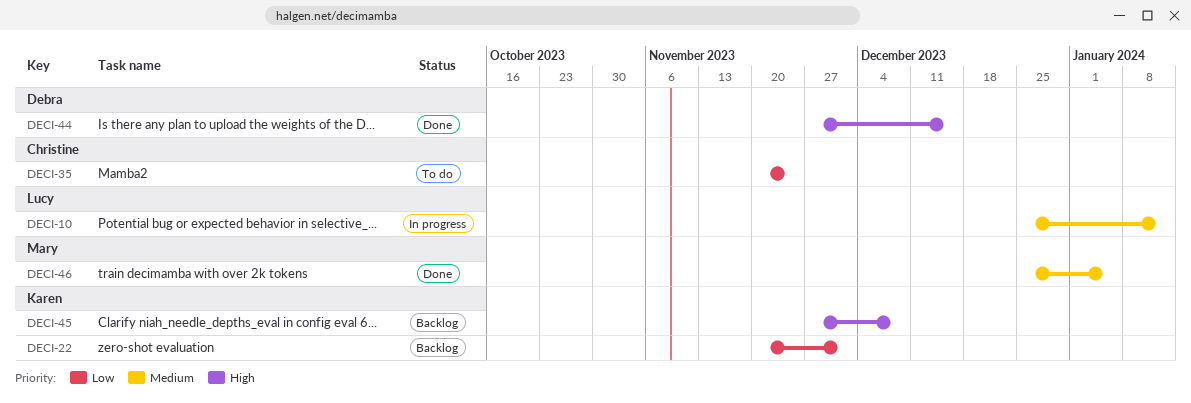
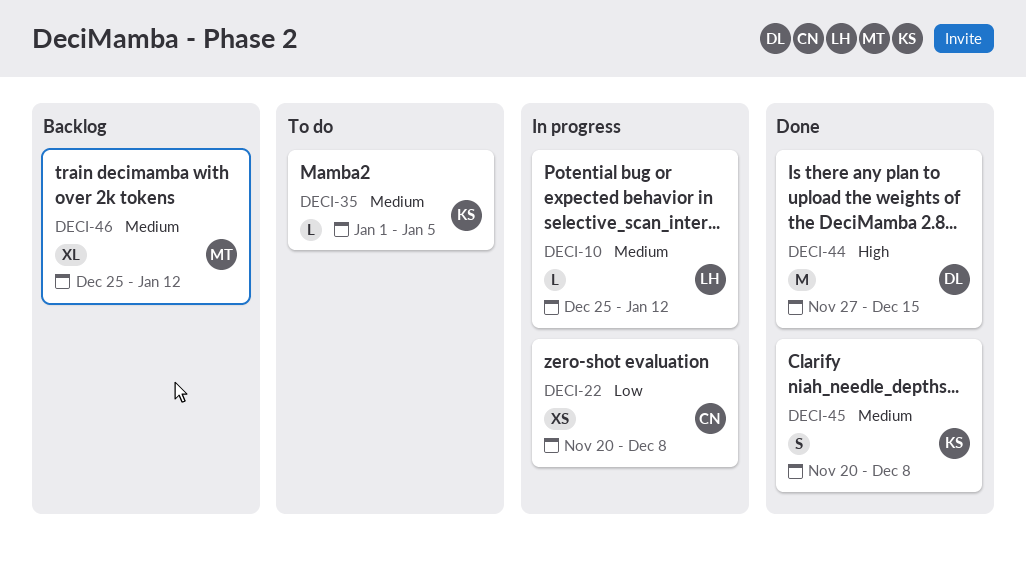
DECI-22, status: Backlog -> In progress
DECI-22, owner: Karen -> Christine
DECI-22, due: Dec 1 -> Dec 8
DECI-35, owner: Christine -> Karen
DECI-35, priority: Low -> Medium
DECI-35, start: Nov 20 -> Jan 1
DECI-35, due: Nov 24 -> Jan 5
DECI-45, status: Backlog -> Done
DECI-45, priority: High -> Medium
DECI-45, start: Nov 27 -> Nov 20
DECI-46, status: Done -> Backlog
DECI-46, due: Jan 5 -> Jan 12

